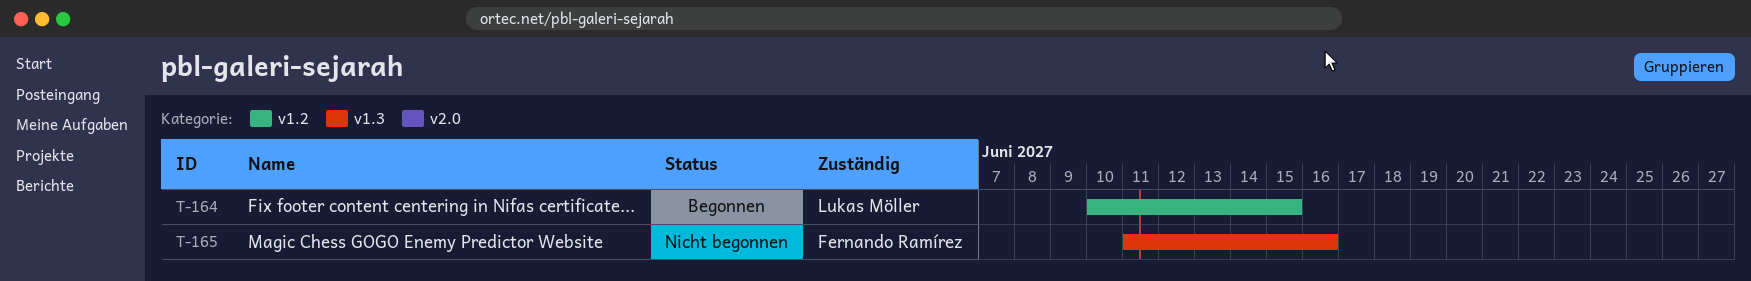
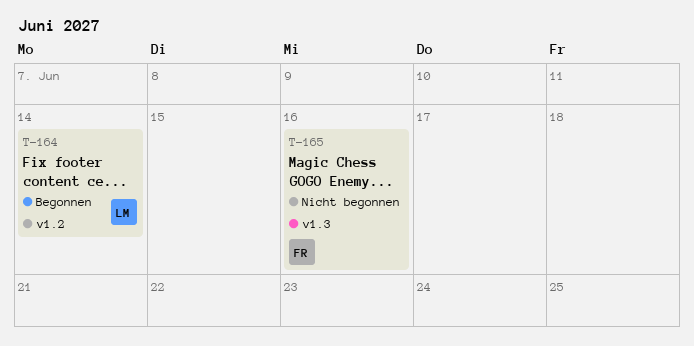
T-164, due: Jun 15 -> Jun 14

